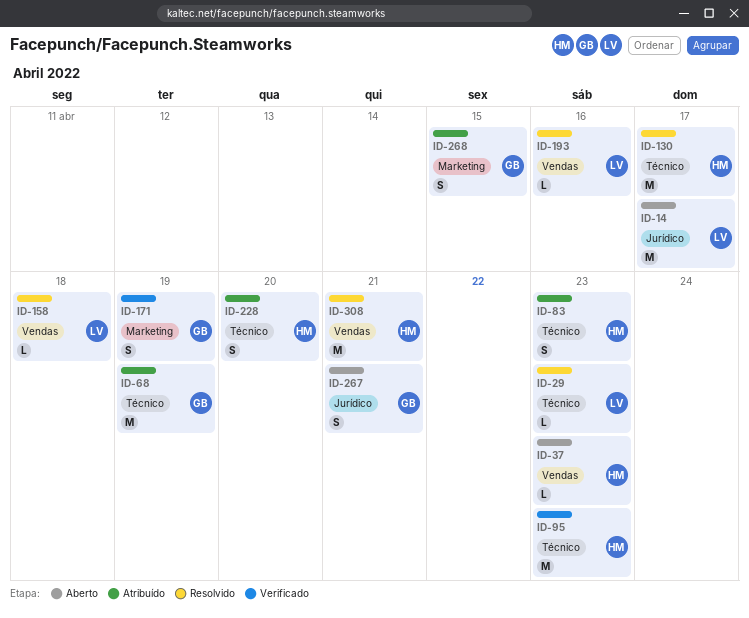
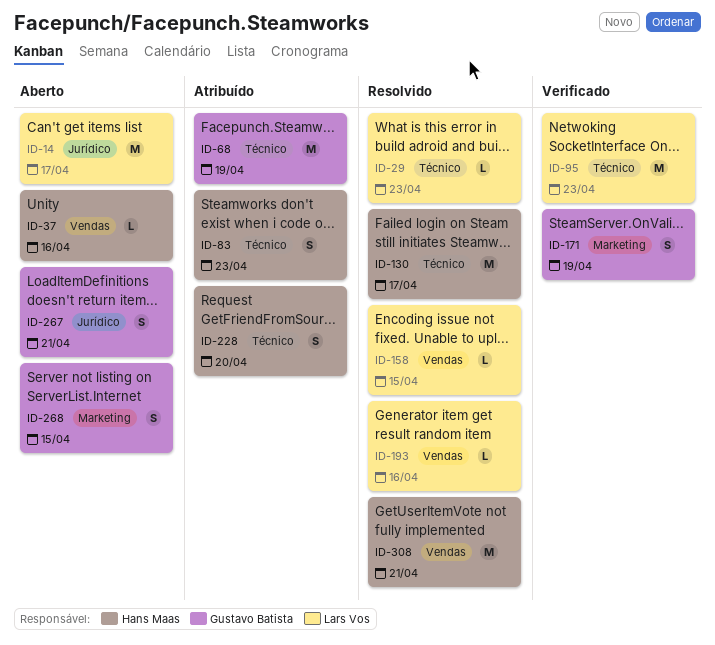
ID-37, due: Apr 23 -> Apr 16
ID-95, owner: Hans Maas -> Lars Vos
ID-158, due: Apr 18 -> Apr 15
ID-268, status: Atribuído -> Aberto

